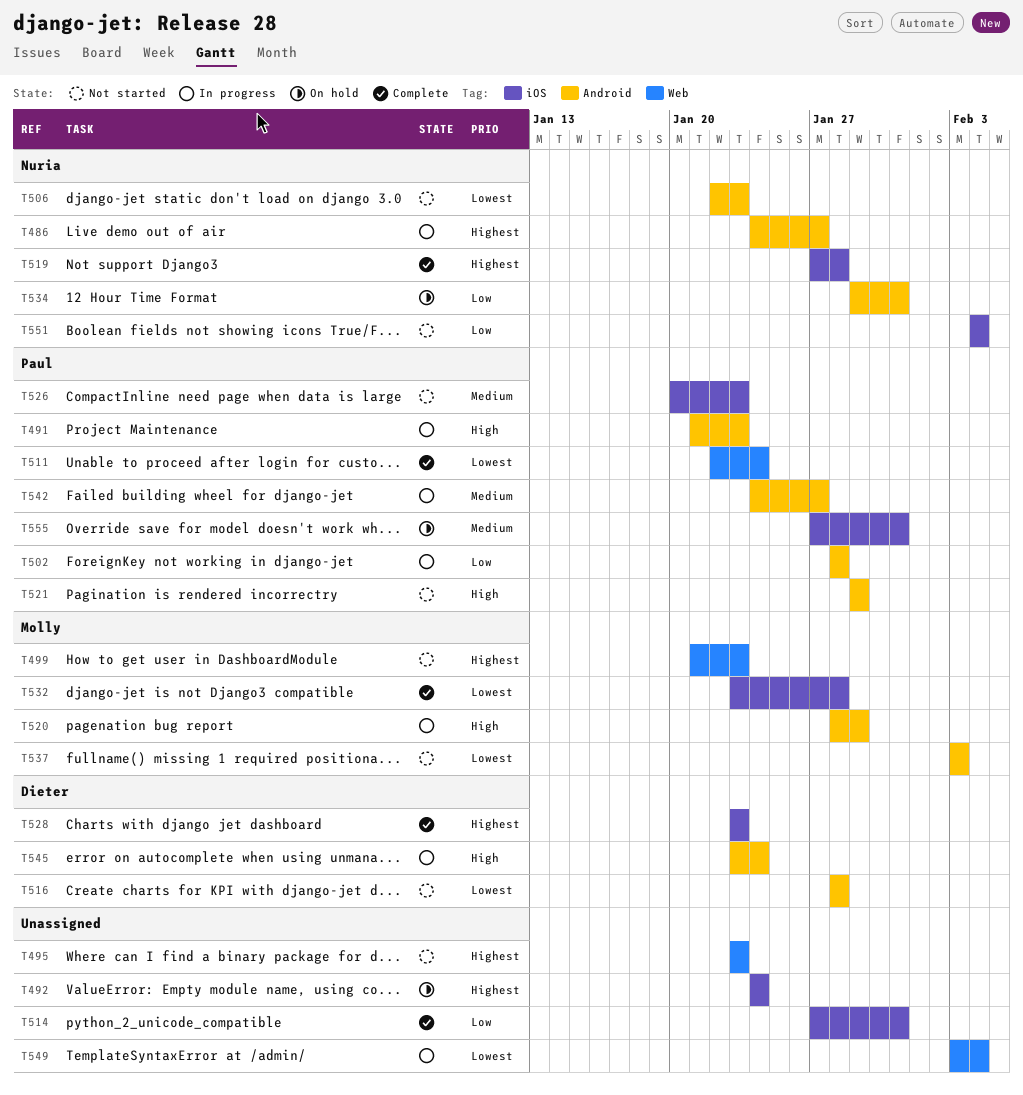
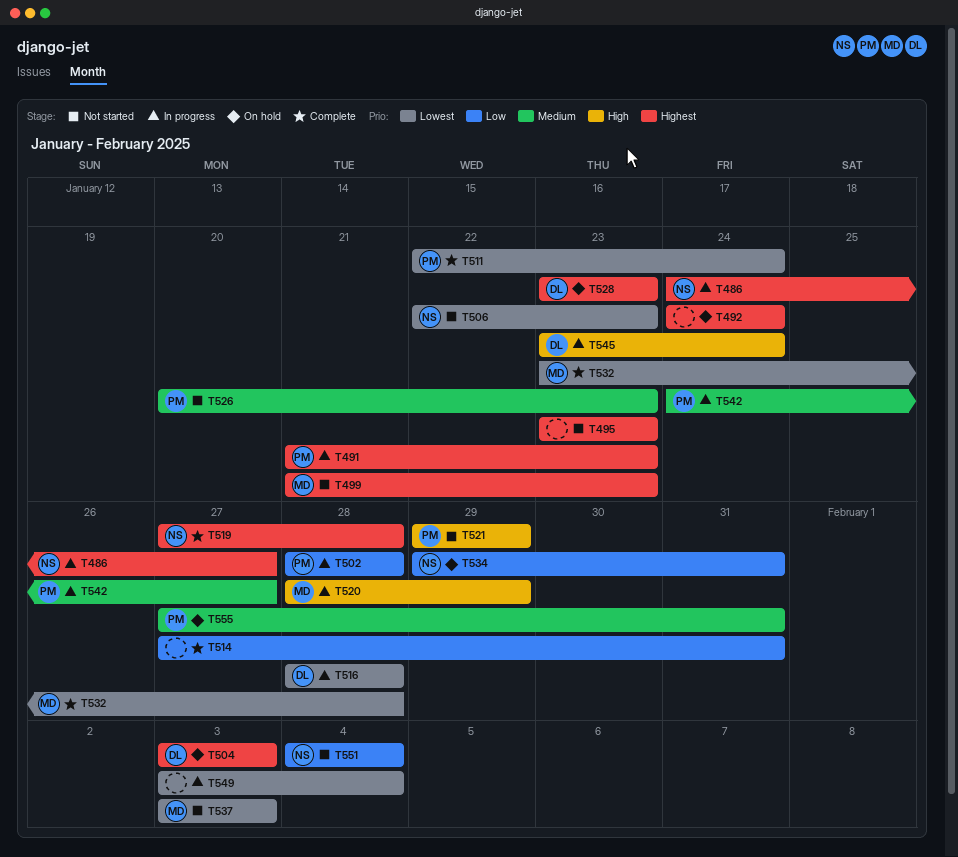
T491, priority: High -> Highest
T504: none -> present
T516, status: Not started -> In progress
T528, status: Complete -> On hold

